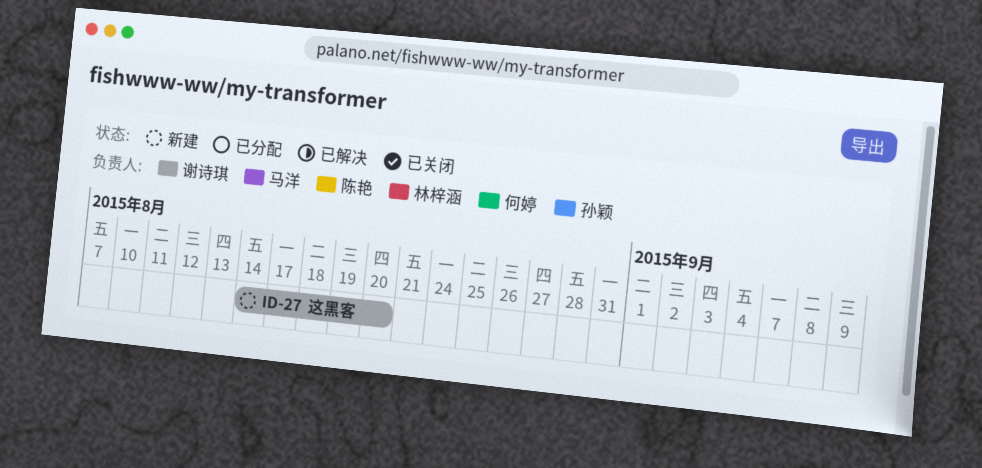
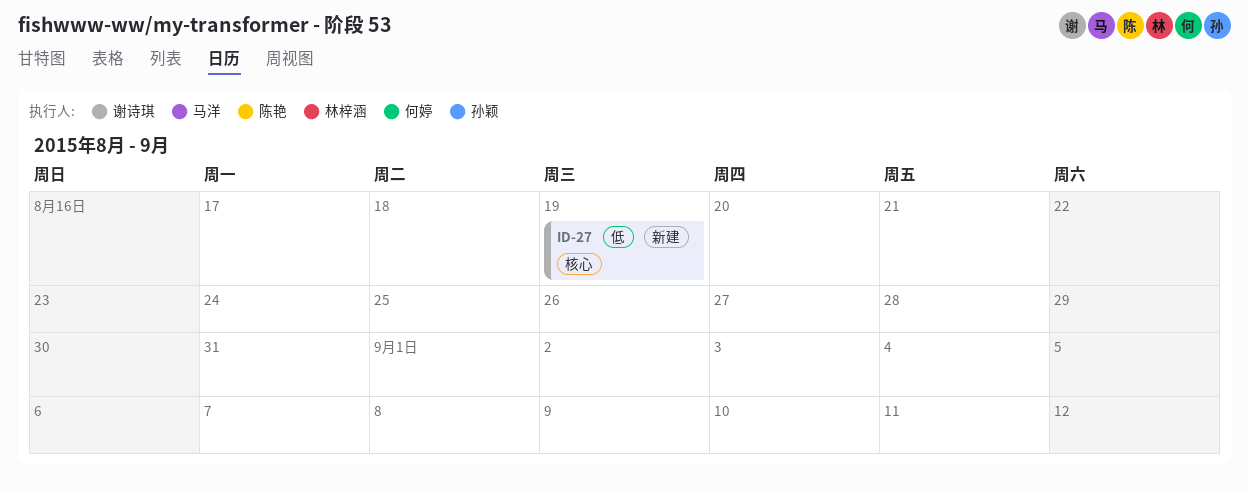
ID-27, due: Aug 20 -> Aug 19

